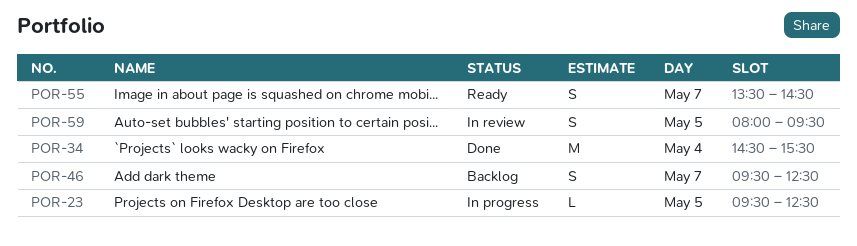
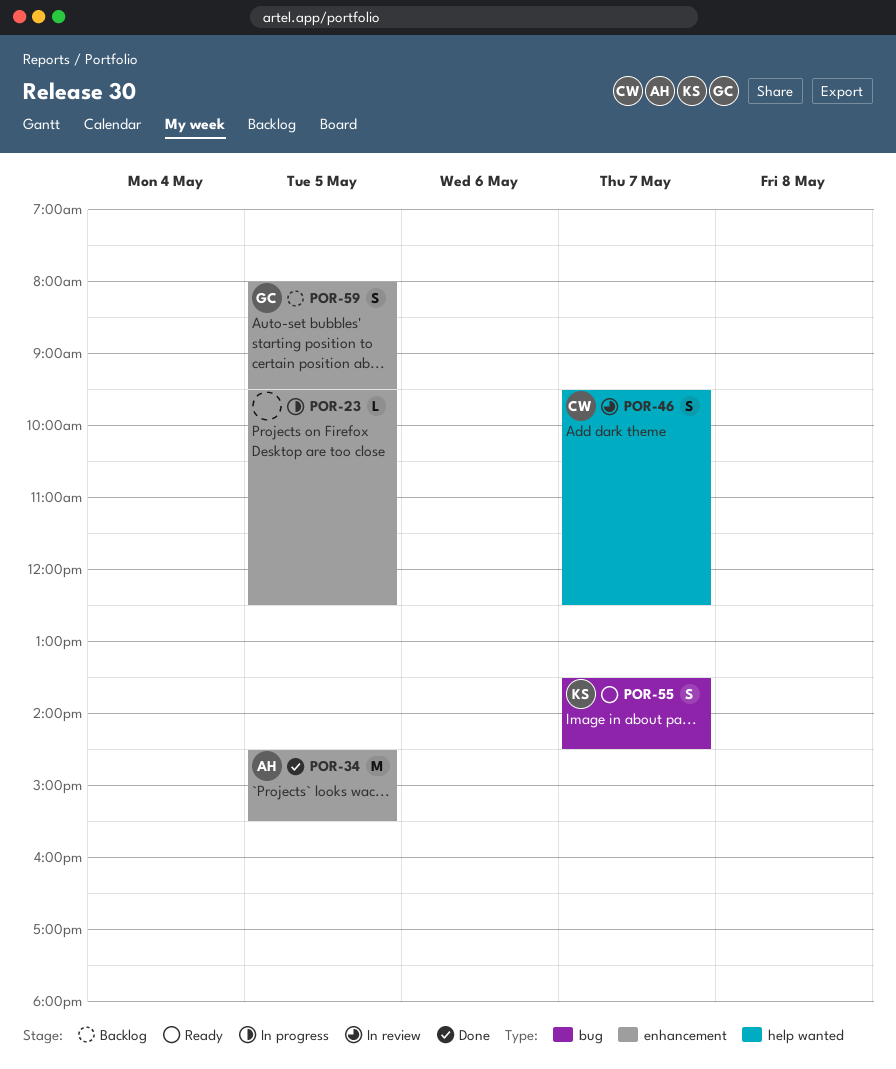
POR-34, day: May 4 -> May 5
POR-46, status: Backlog -> In review
POR-59, status: In review -> Backlog

